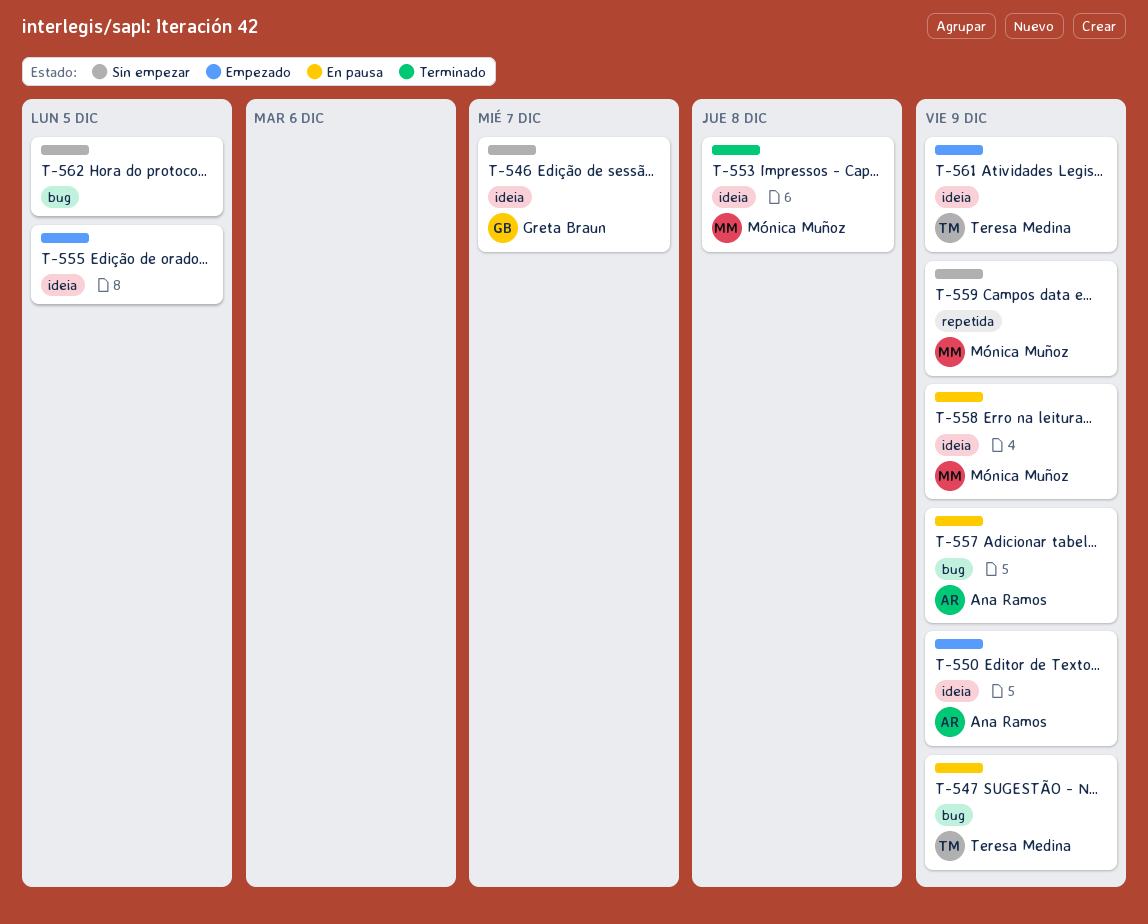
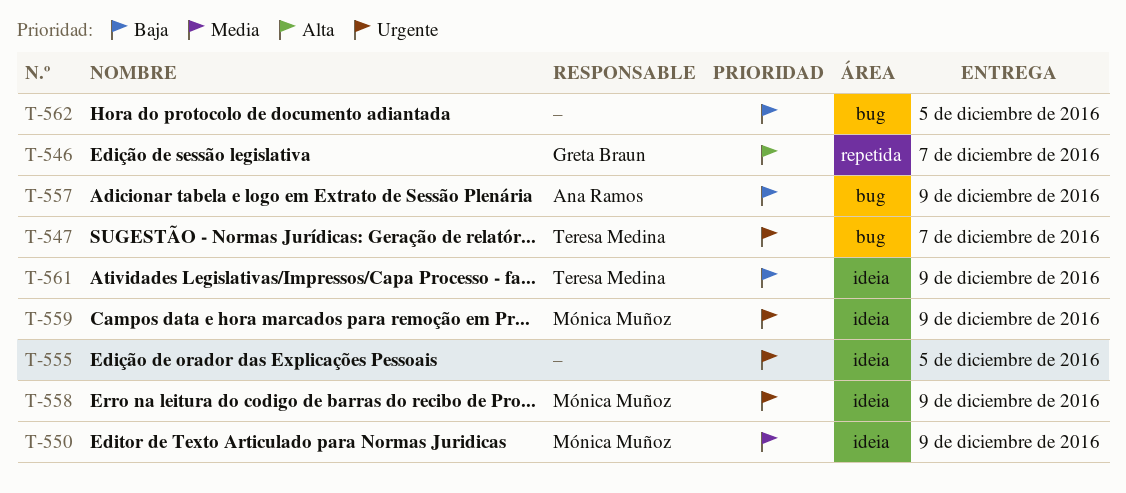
T-546, label: ideia -> repetida
T-547, due: Dec 9 -> Dec 7
T-550, owner: Ana Ramos -> Mónica Muñoz
T-553: present -> none
T-559, label: repetida -> ideia

